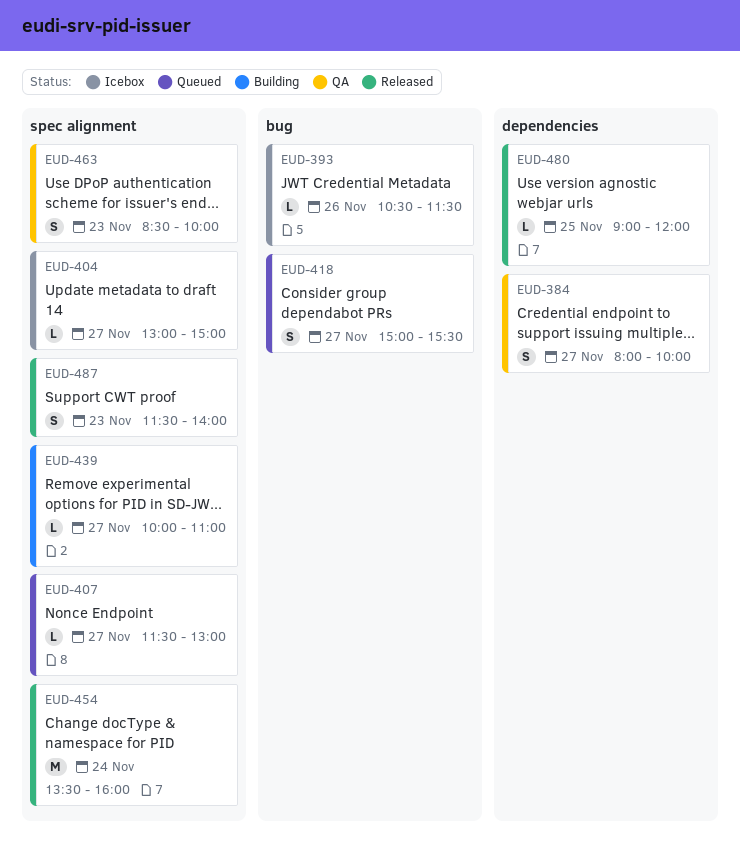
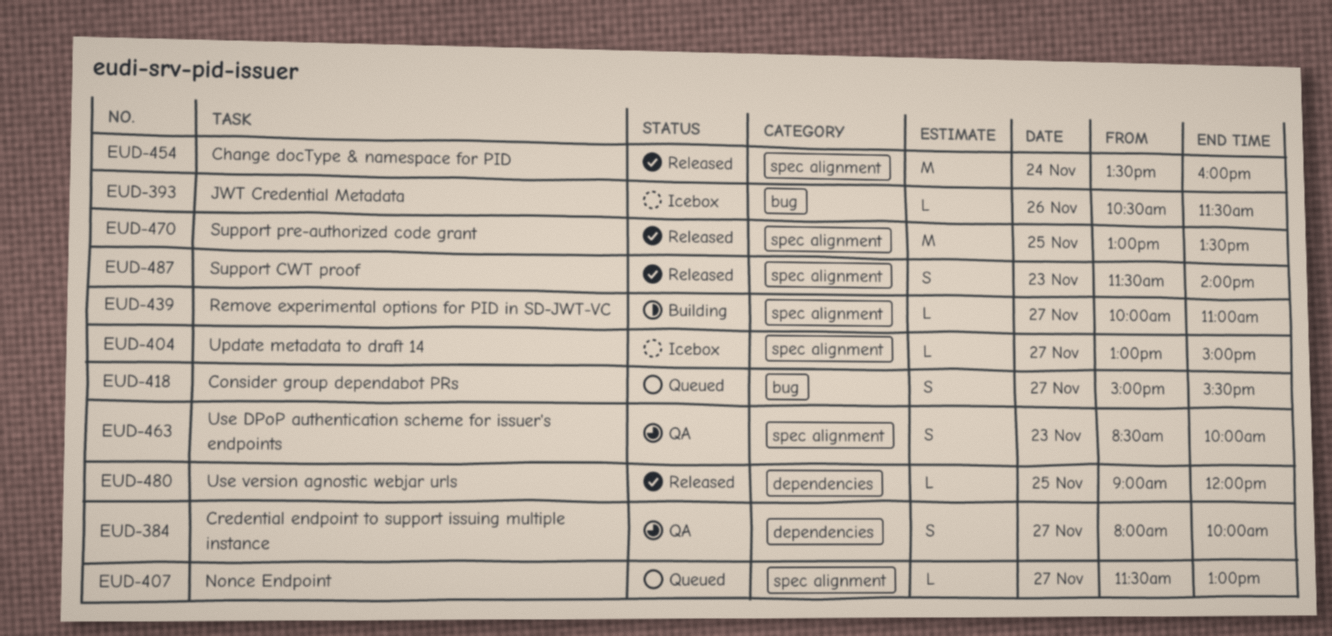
EUD-470: none -> present

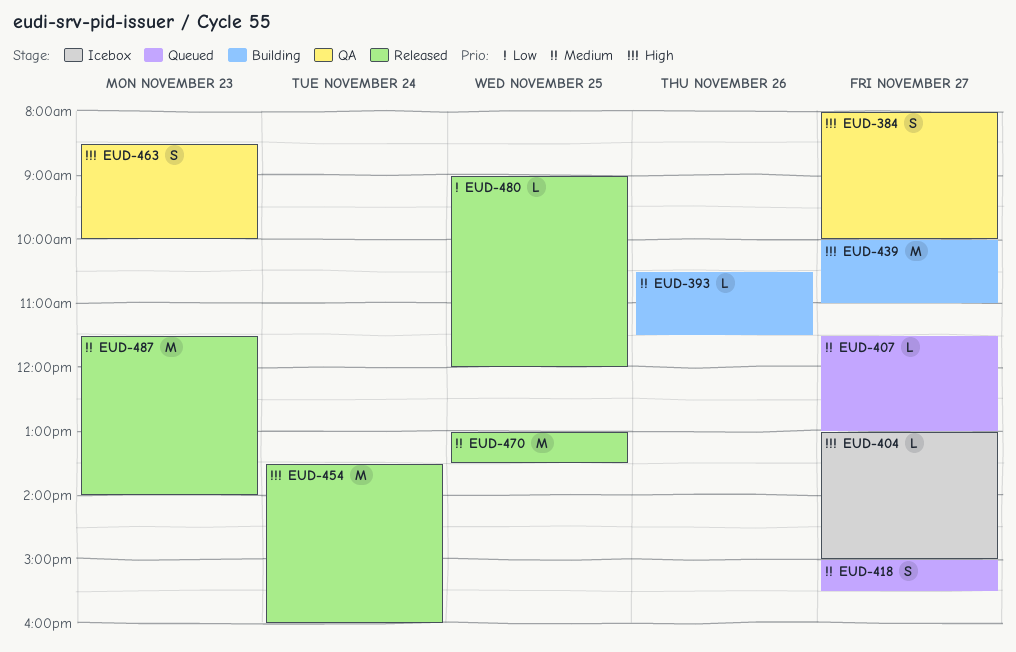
EUD-393, status: Icebox -> Building
EUD-439, estimate: L -> M
EUD-487, estimate: S -> M

